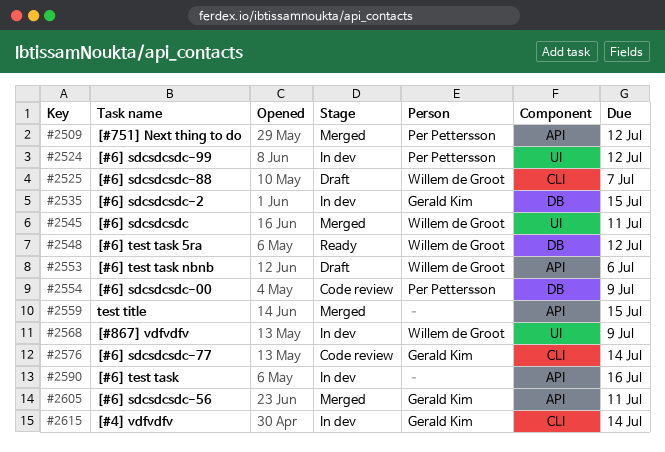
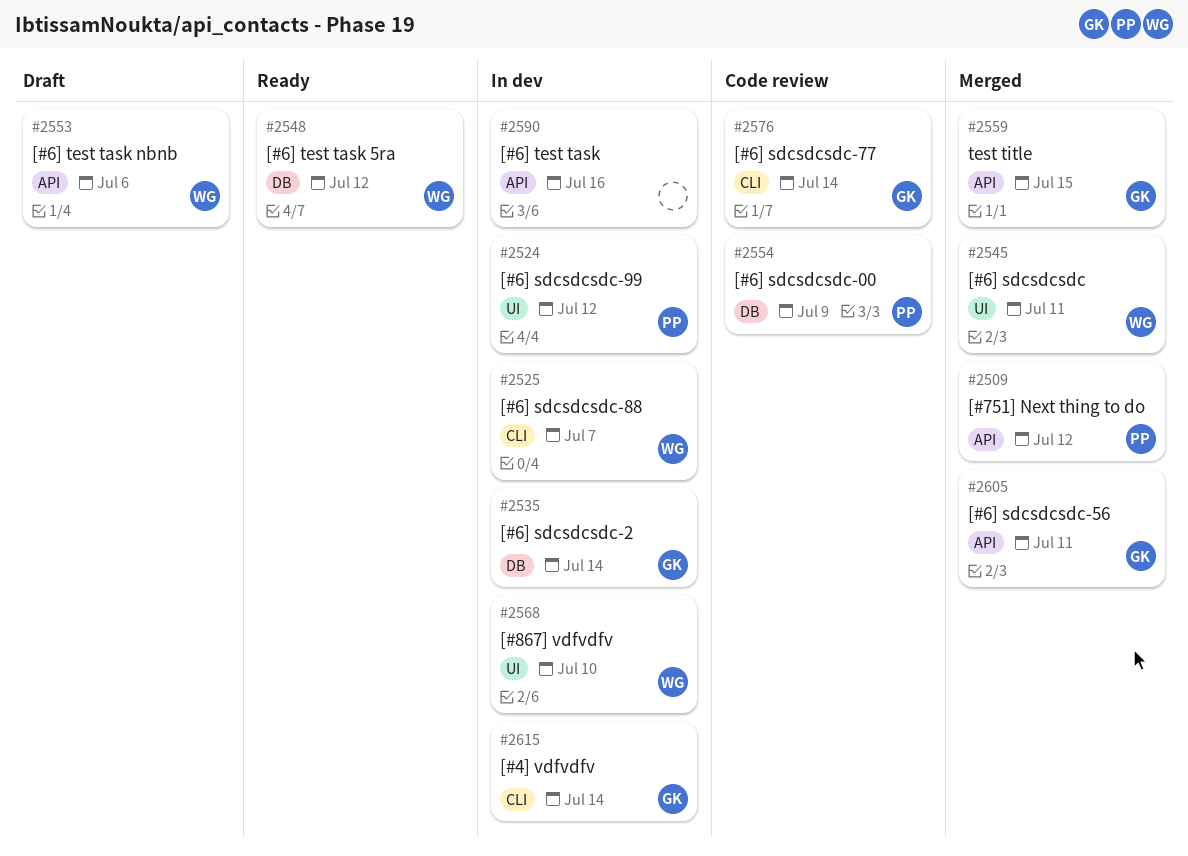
#2525, status: Draft -> In dev
#2535, due: Jul 15 -> Jul 14
#2559, owner: none -> Gerald Kim
#2568, due: Jul 9 -> Jul 10

